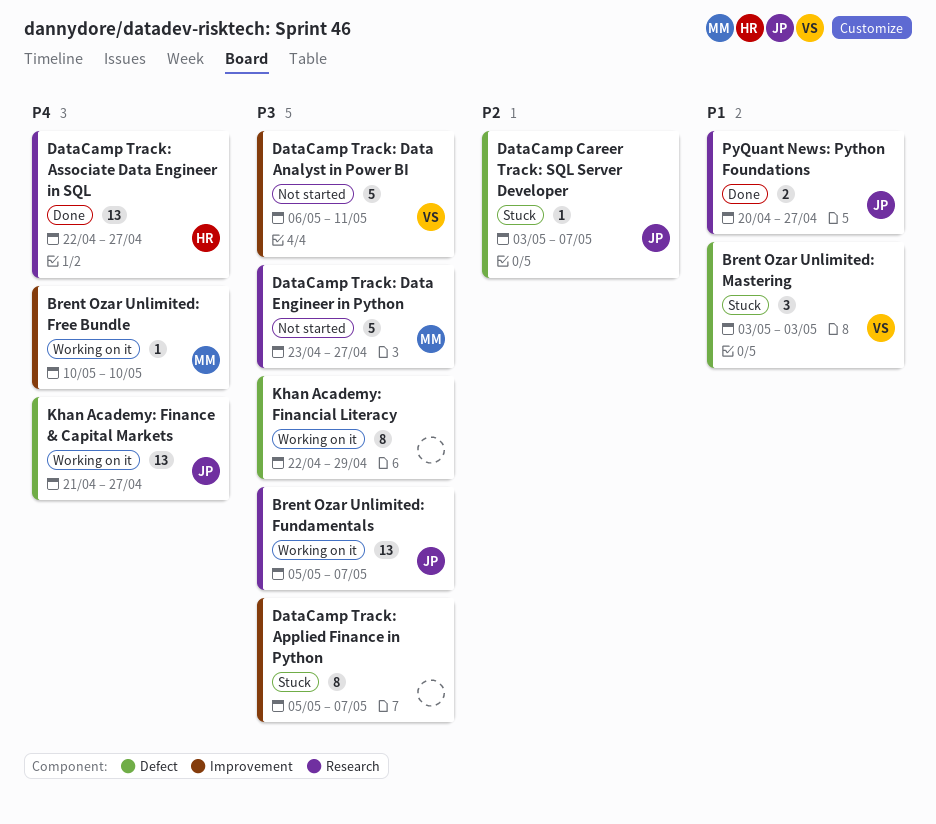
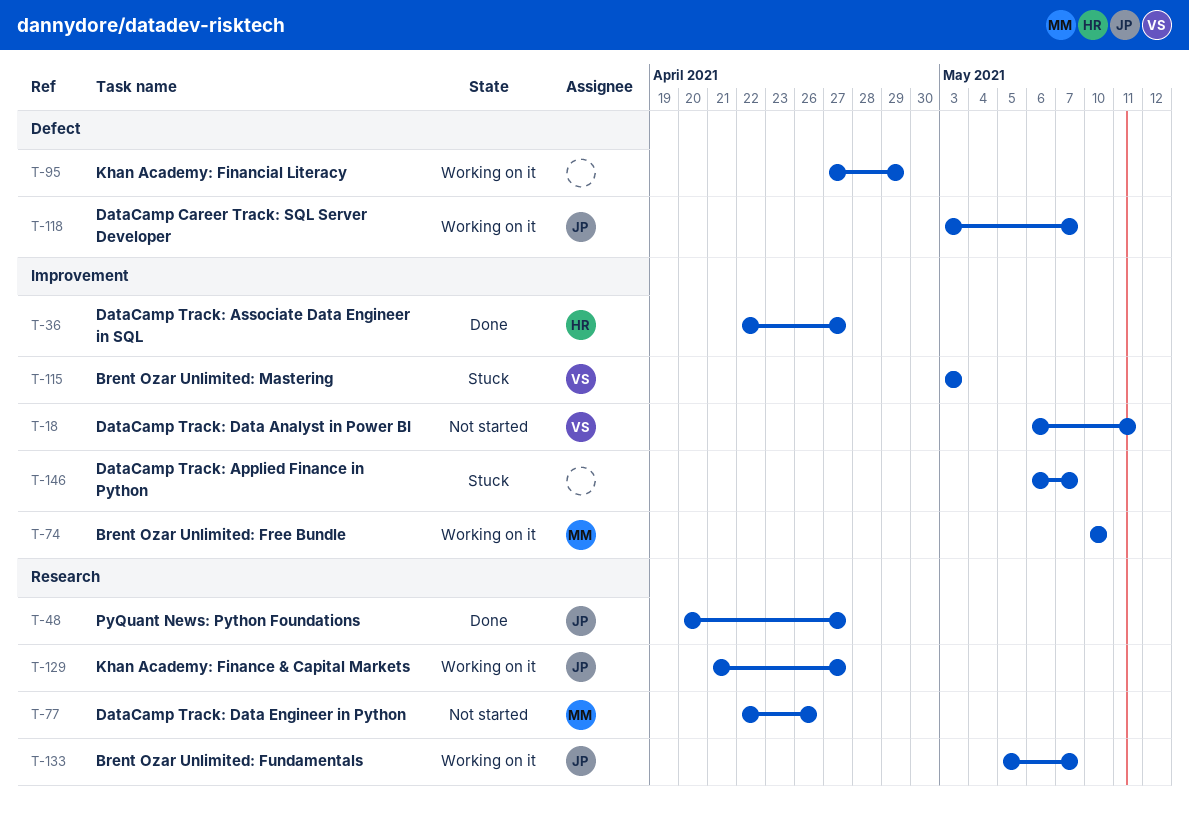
Brent Ozar Unlimited: Mastering, label: Defect -> Improvement
DataCamp Career Track: SQL Server Developer, status: Stuck -> Working on it
DataCamp Track: Applied Finance in Python, start: May 5 -> May 6
DataCamp Track: Associate Data Engineer in SQL, label: Research -> Improvement
DataCamp Track: Data Engineer in Python, start: Apr 23 -> Apr 22
DataCamp Track: Data Engineer in Python, due: Apr 27 -> Apr 26
Khan Academy: Finance & Capital Markets, label: Defect -> Research
Khan Academy: Financial Literacy, start: Apr 22 -> Apr 27

